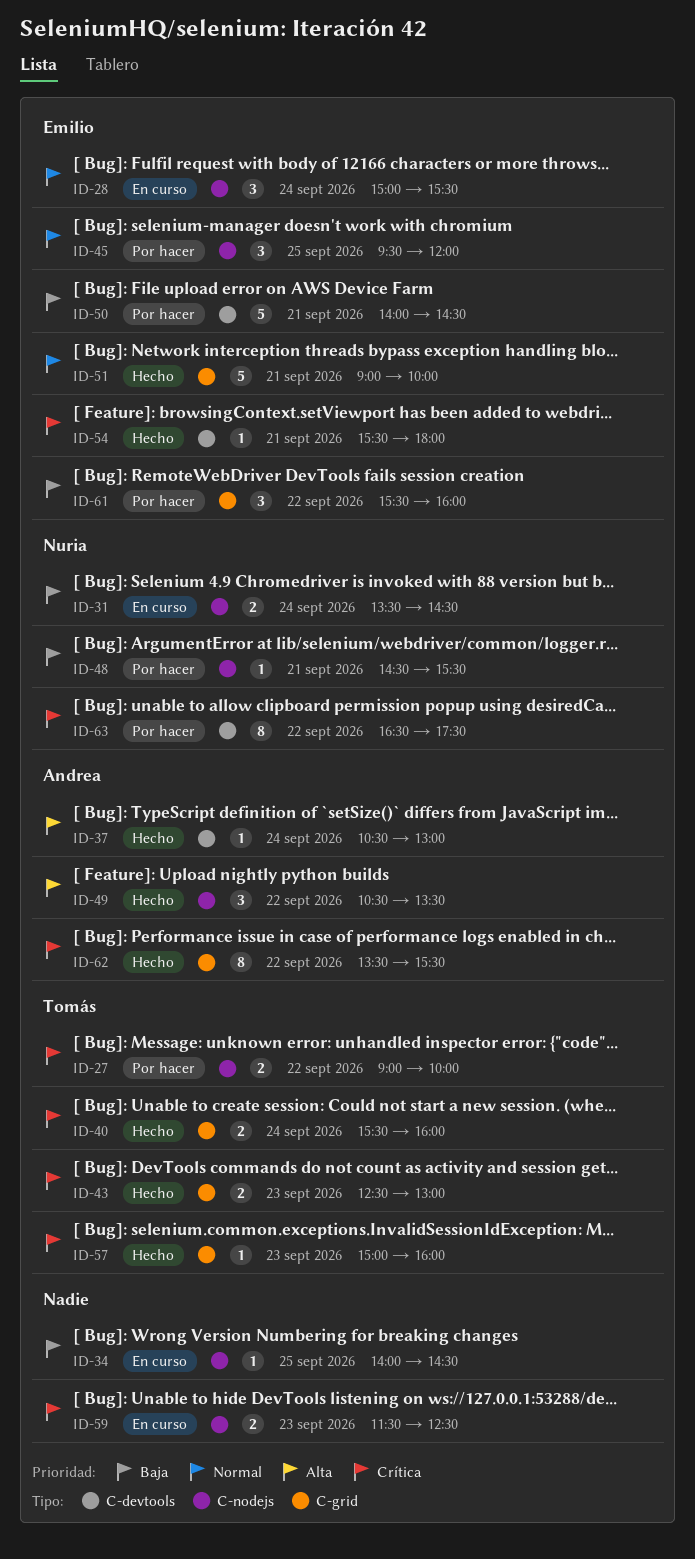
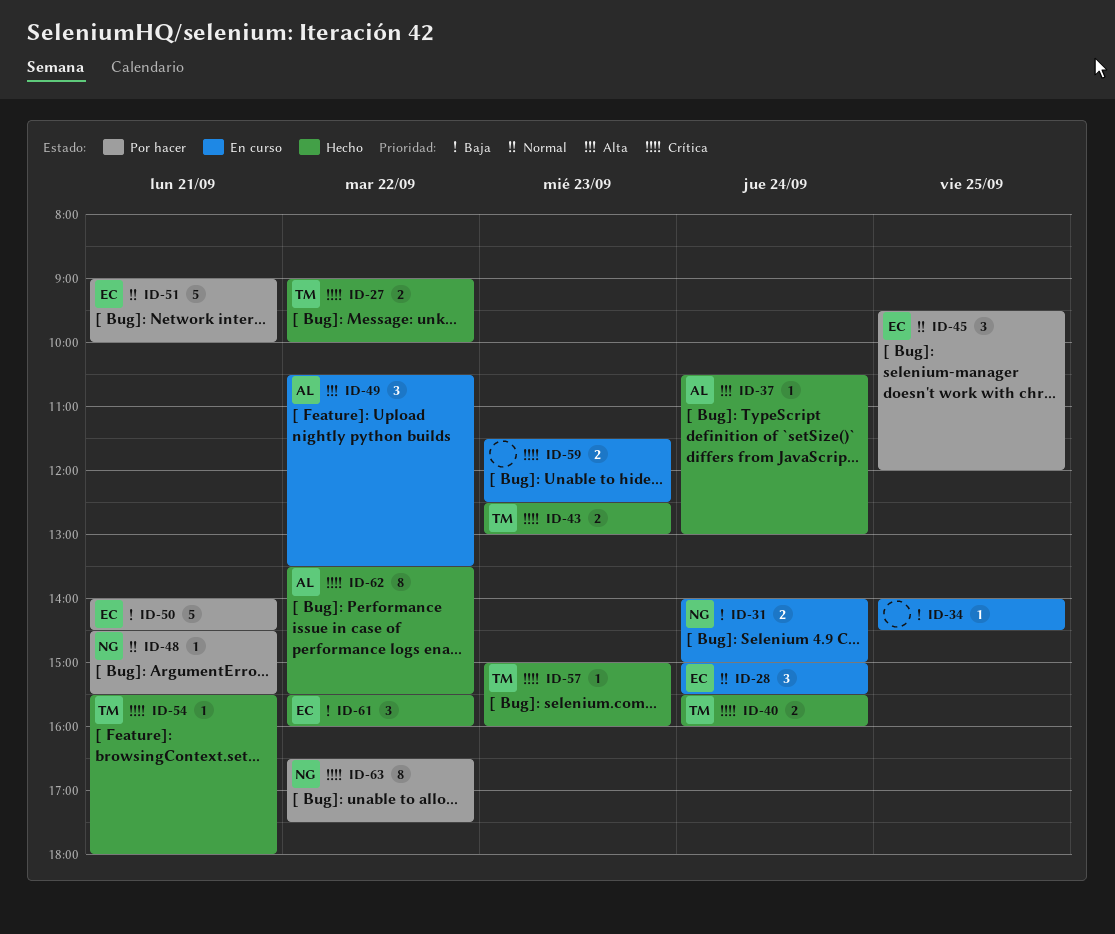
ID-27, status: Por hacer -> Hecho
ID-31, begins: 13:30 -> 14:00
ID-31, ends: 14:30 -> 15:00
ID-48, priority: Baja -> Normal
ID-49, status: Hecho -> En curso
ID-51, status: Hecho -> Por hacer
ID-54, owner: Emilio -> Tomás
ID-61, status: Por hacer -> Hecho

